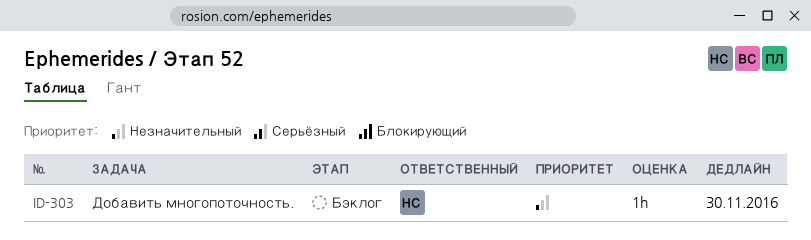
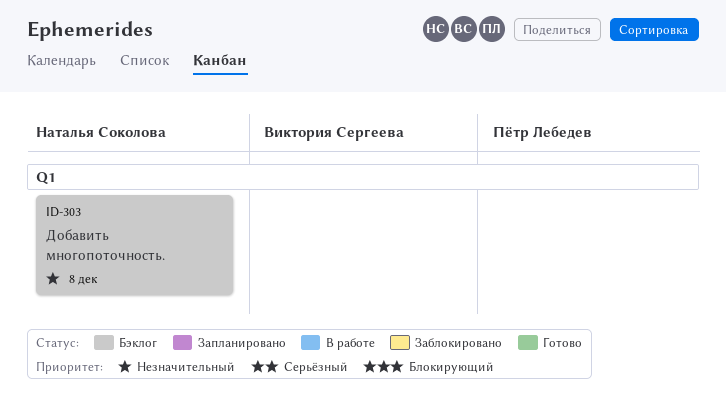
ID-303, due: Nov 30 -> Dec 8

